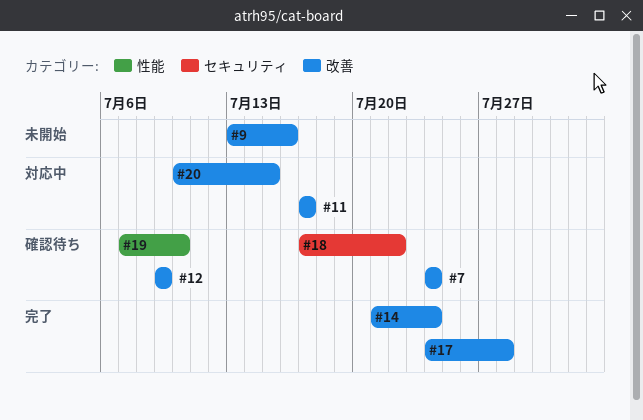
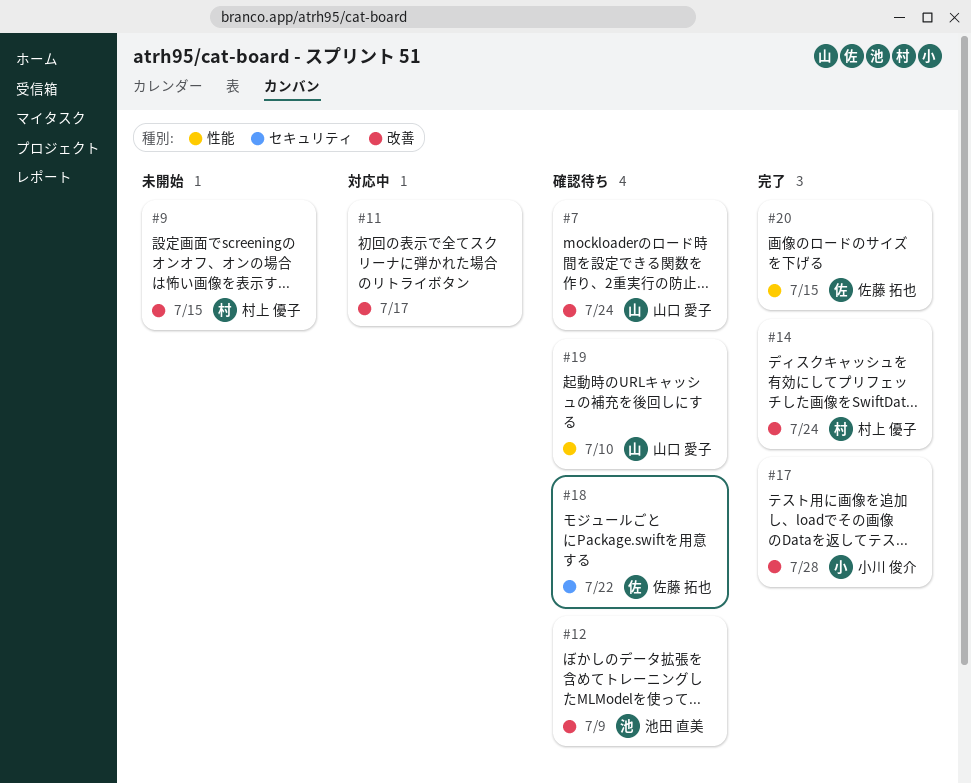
#9, due: Jul 16 -> Jul 15
#20, status: 対応中 -> 完了
#20, label: 改善 -> 性能

